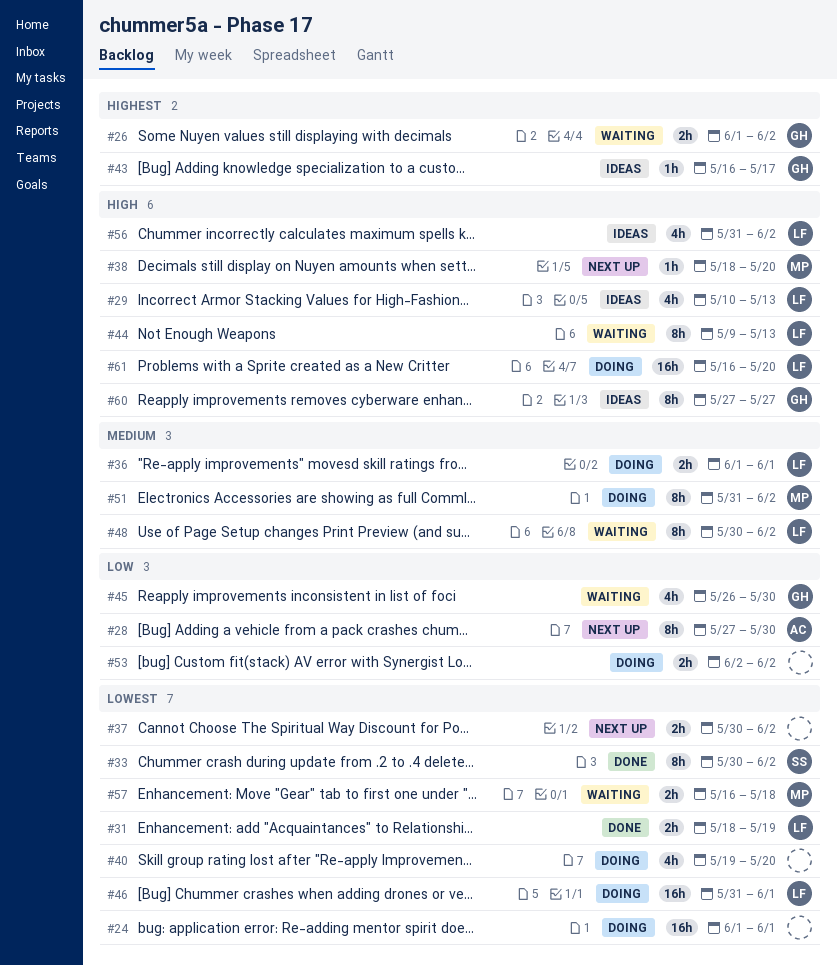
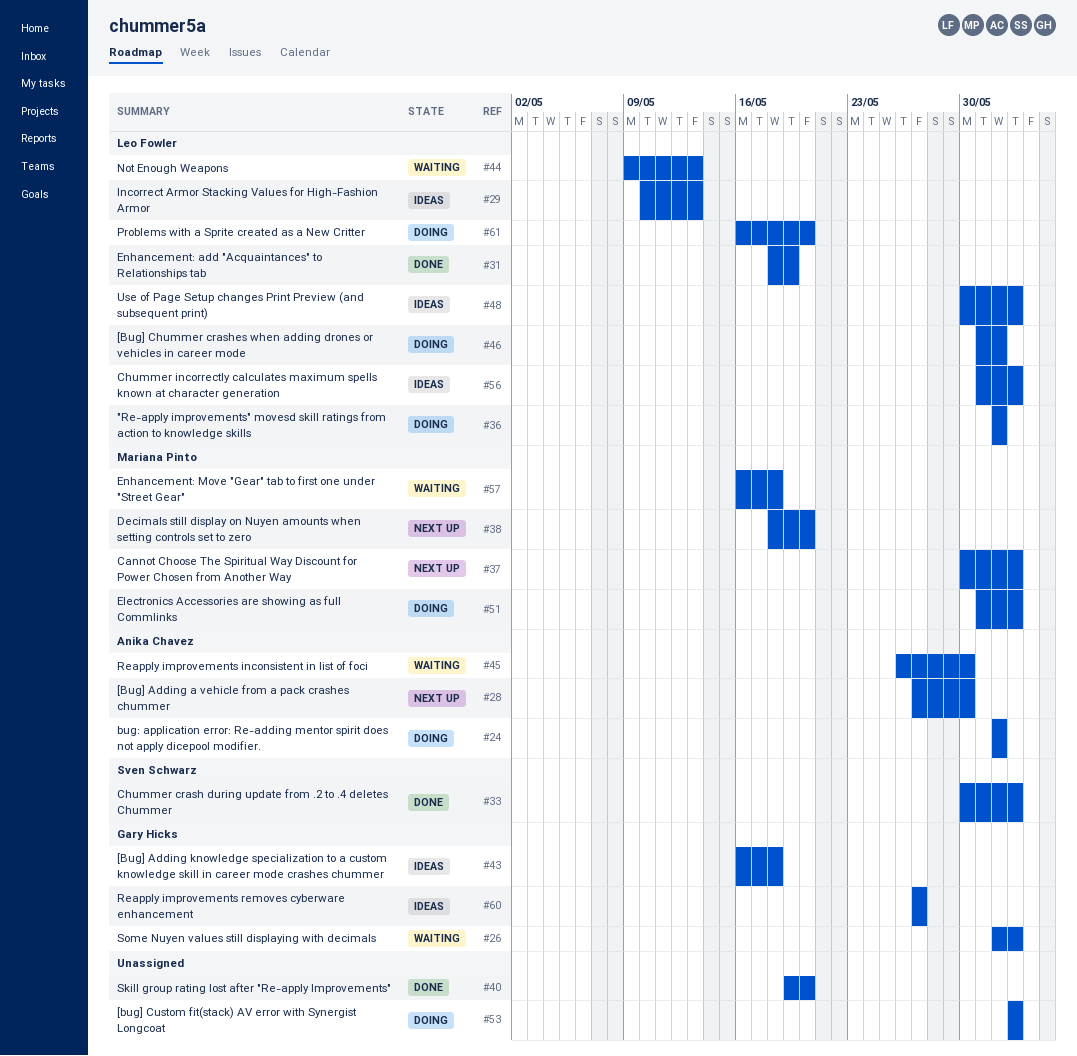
#24, owner: none -> Anika Chavez
#37, owner: none -> Mariana Pinto
#40, status: Doing -> Done
#43, due: May 17 -> May 18
#45, owner: Gary Hicks -> Anika Chavez
#48, status: Waiting -> Ideas

